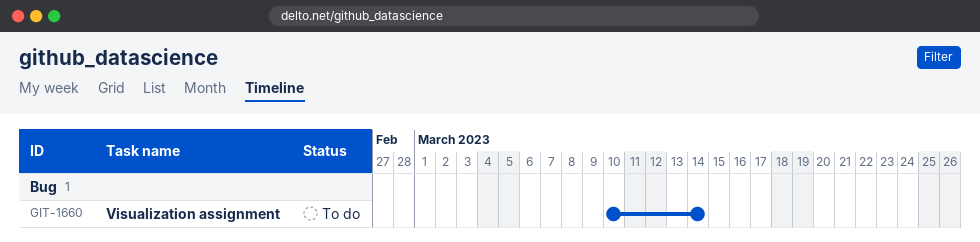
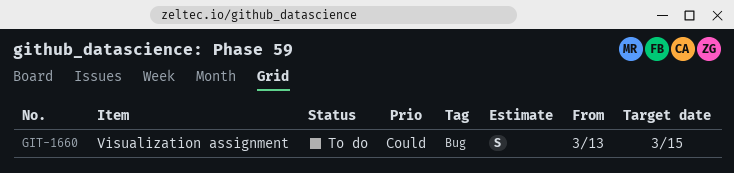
GIT-1660, start: Mar 10 -> Mar 13
GIT-1660, due: Mar 14 -> Mar 15

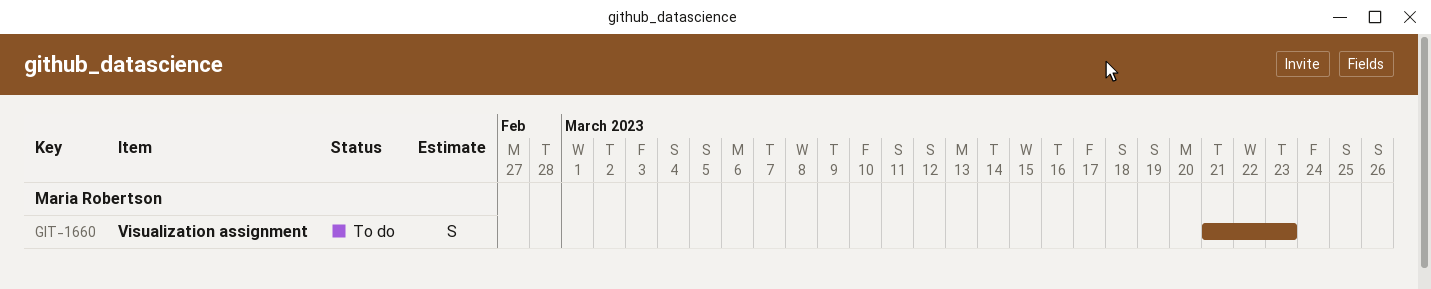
GIT-1660, start: Mar 13 -> Mar 21
GIT-1660, due: Mar 15 -> Mar 23

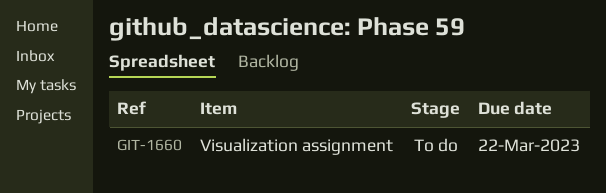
GIT-1660, due: Mar 23 -> Mar 22

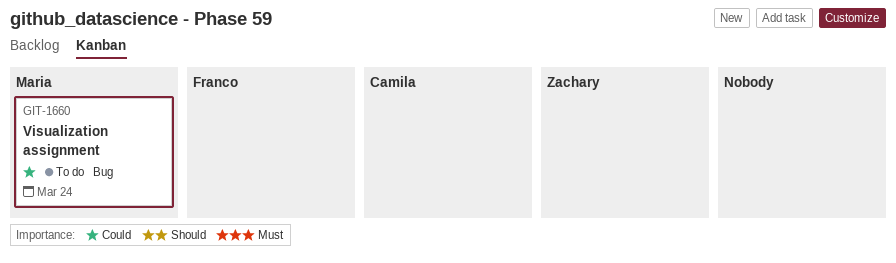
GIT-1660, due: Mar 22 -> Mar 24

